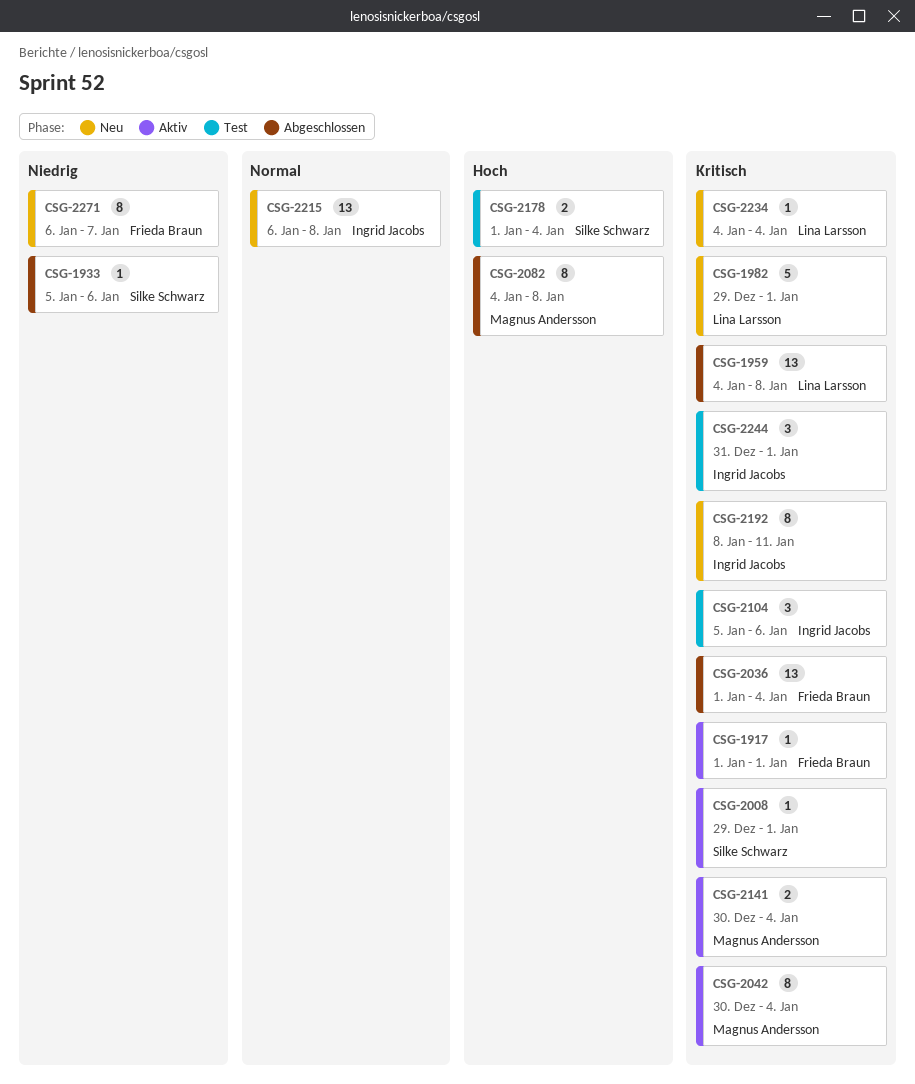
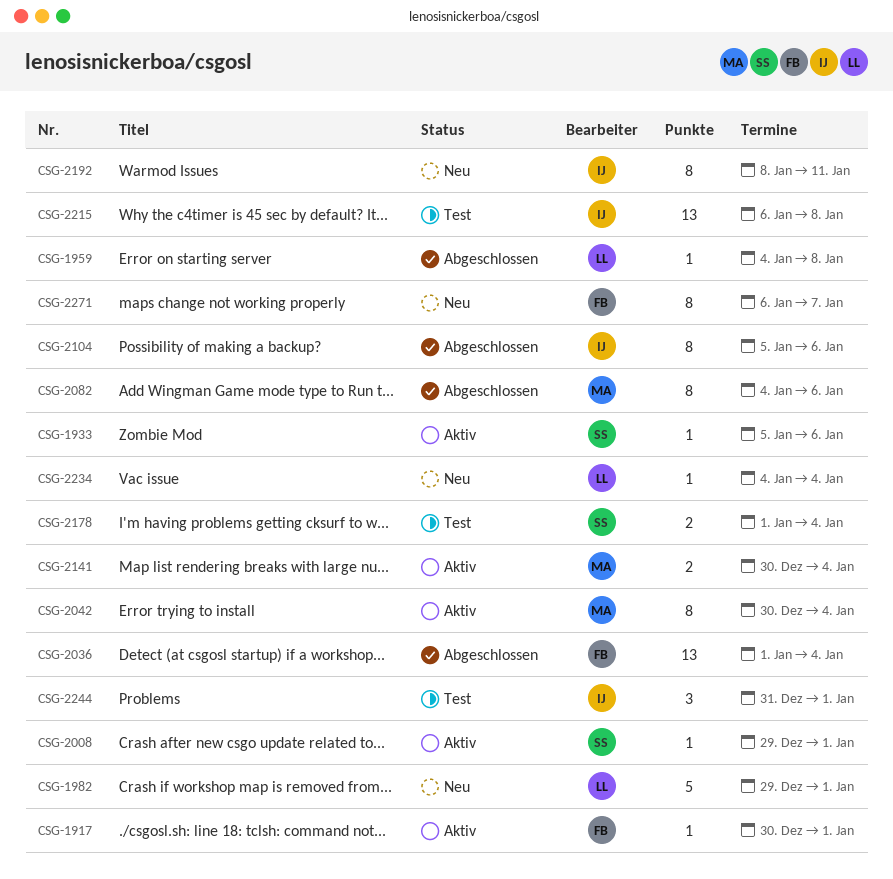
CSG-1917, start: Jan 1 -> Dec 30
CSG-1933, status: Abgeschlossen -> Aktiv
CSG-1959, estimate: 13 -> 1
CSG-2082, due: Jan 8 -> Jan 6
CSG-2104, status: Test -> Abgeschlossen
CSG-2104, estimate: 3 -> 8
CSG-2215, status: Neu -> Test

